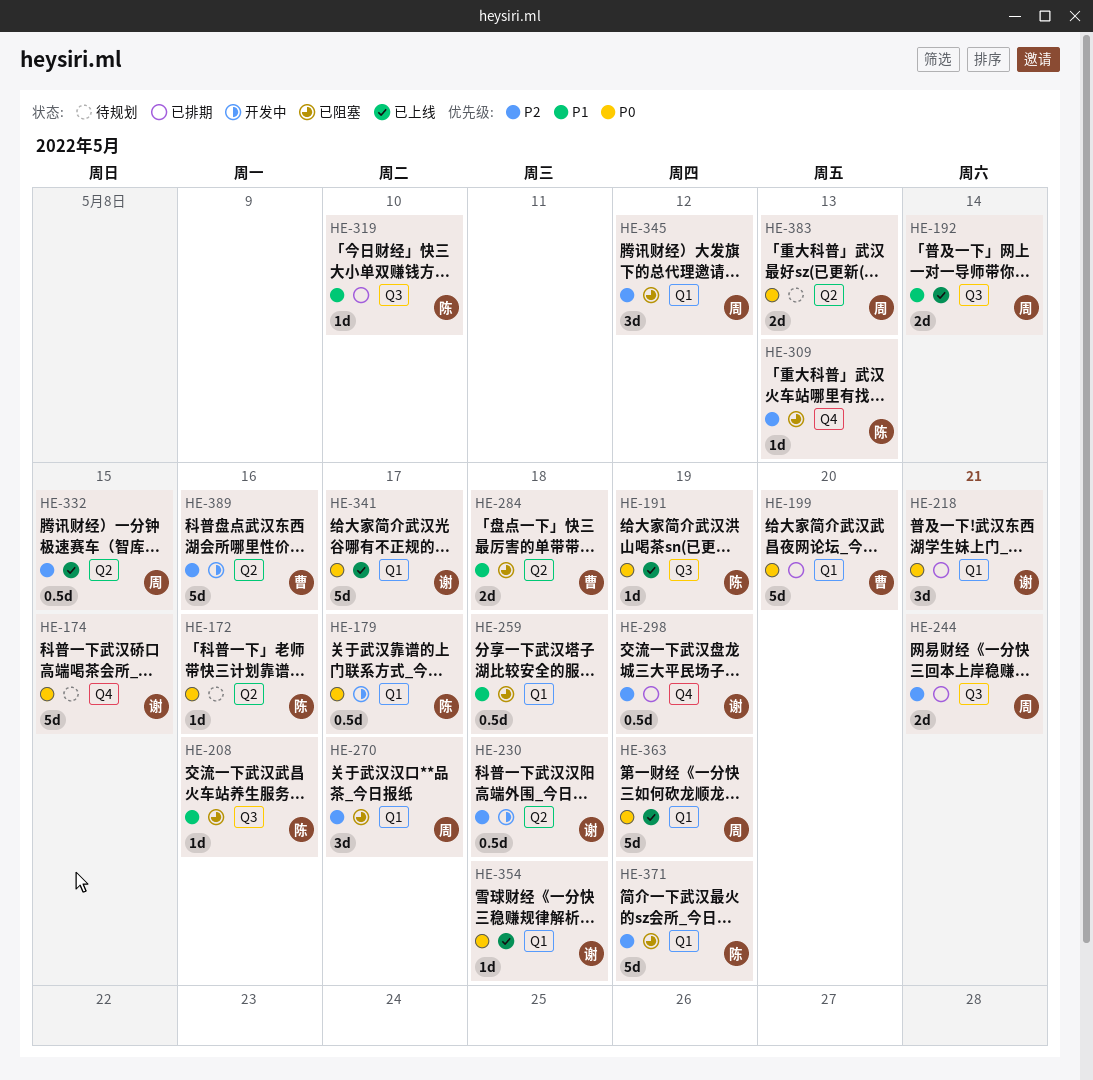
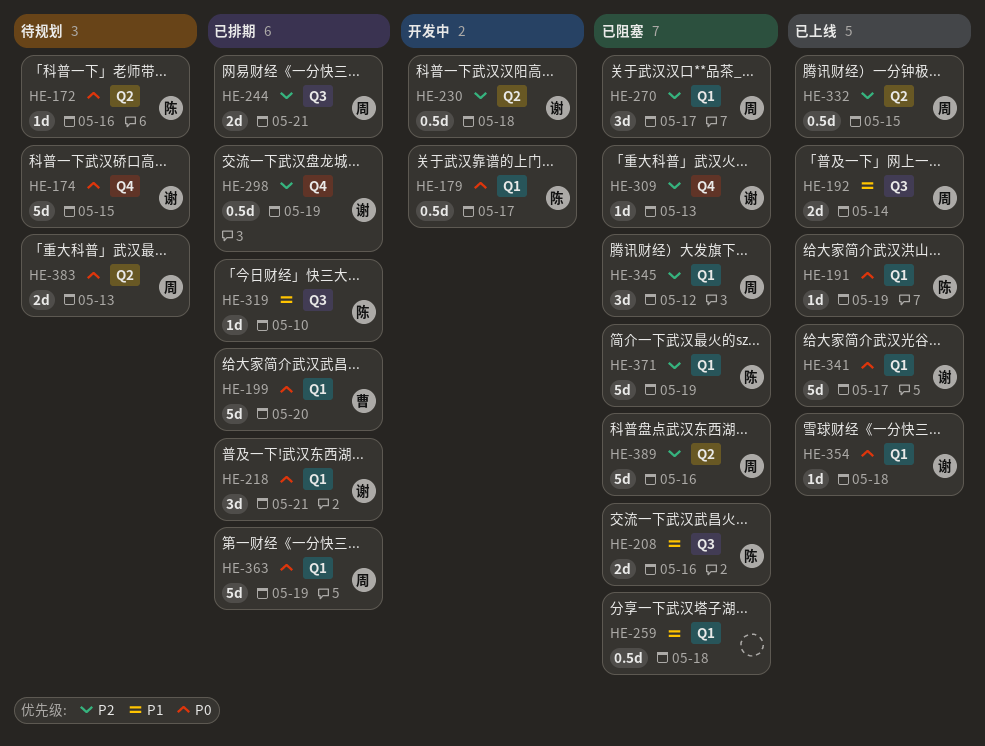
HE-191, label: Q3 -> Q1
HE-208, estimate: 1d -> 2d
HE-284: present -> none
HE-309, owner: 陈 -> 谢
HE-363, status: 已上线 -> 已排期
HE-389, status: 开发中 -> 已阻塞
HE-389, owner: 曹 -> 周

